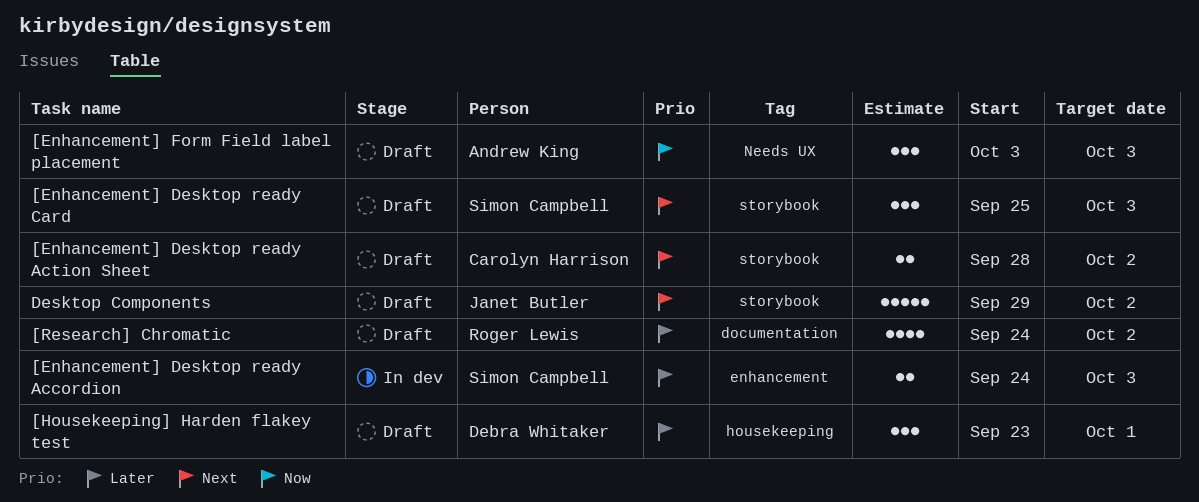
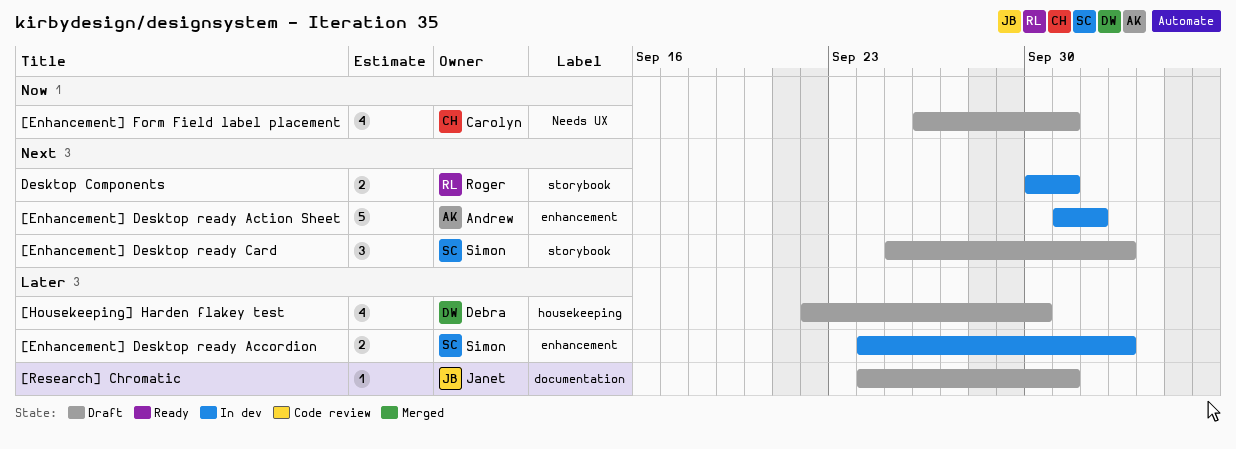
[Enhancement] Desktop ready Action Sheet, status: Draft -> In dev
[Enhancement] Desktop ready Action Sheet, owner: Carolyn Harrison -> Andrew King
[Enhancement] Desktop ready Action Sheet, label: storybook -> enhancement
[Enhancement] Desktop ready Action Sheet, estimate: 2 -> 5
[Enhancement] Desktop ready Action Sheet, start: Sep 28 -> Oct 1
[Enhancement] Form Field label placement, owner: Andrew King -> Carolyn Harrison
[Enhancement] Form Field label placement, estimate: 3 -> 4
[Enhancement] Form Field label placement, start: Oct 3 -> Sep 26
[Enhancement] Form Field label placement, due: Oct 3 -> Oct 1
[Housekeeping] Harden flakey test, estimate: 3 -> 4
[Housekeeping] Harden flakey test, start: Sep 23 -> Sep 22
[Housekeeping] Harden flakey test, due: Oct 1 -> Sep 30
[Research] Chromatic, owner: Roger Lewis -> Janet Butler
[Research] Chromatic, estimate: 4 -> 1
[Research] Chromatic, due: Oct 2 -> Oct 1
Desktop Components, status: Draft -> In dev
Desktop Components, owner: Janet Butler -> Roger Lewis
Desktop Components, estimate: 5 -> 2
Desktop Components, start: Sep 29 -> Sep 30
Desktop Components, due: Oct 2 -> Oct 1

